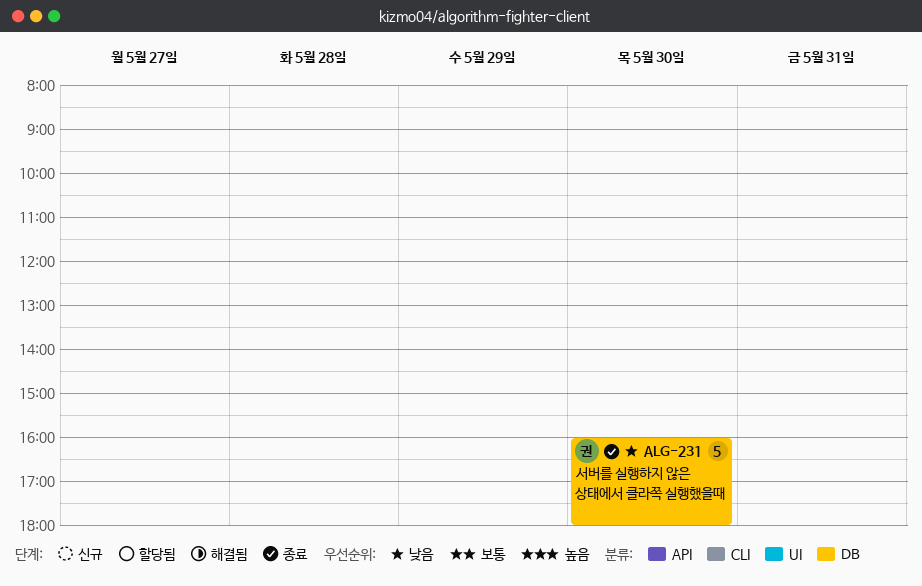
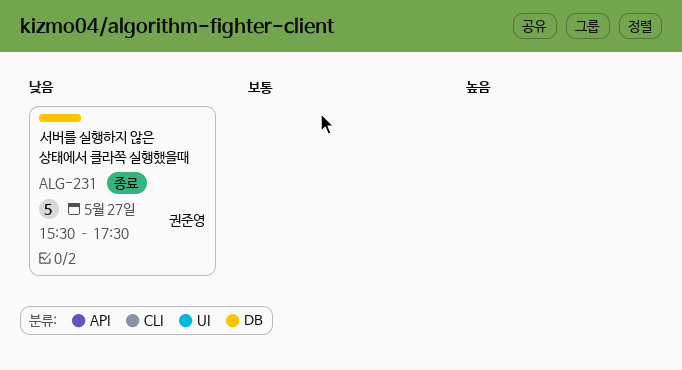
ALG-231, day: May 30 -> May 27
ALG-231, begins: 16:00 -> 15:30
ALG-231, ends: 18:00 -> 17:30

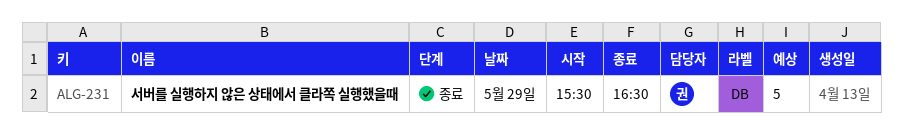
ALG-231, day: May 27 -> May 29
ALG-231, ends: 17:30 -> 16:30

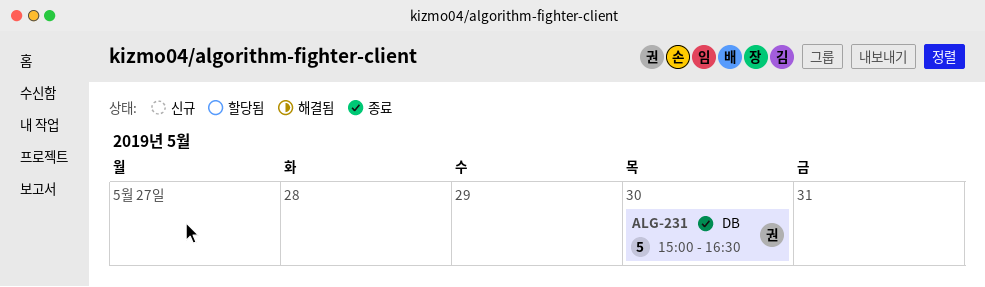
ALG-231, day: May 29 -> May 30
ALG-231, begins: 15:30 -> 15:00

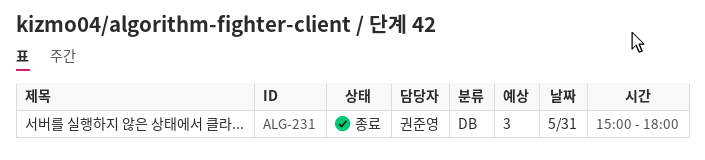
ALG-231, estimate: 5 -> 3
ALG-231, day: May 30 -> May 31
ALG-231, ends: 16:30 -> 18:00

